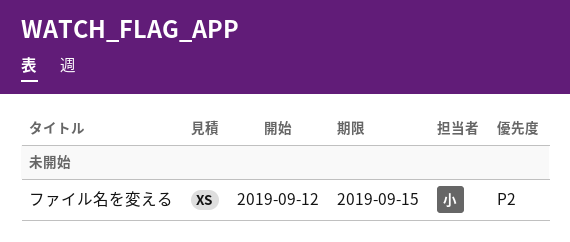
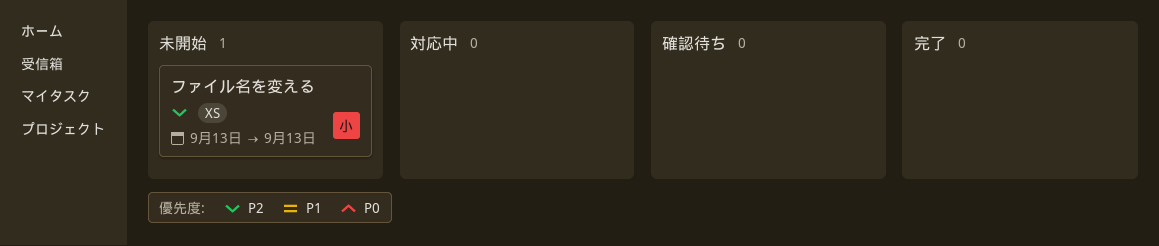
ファイル名を変える, start: Sep 12 -> Sep 13
ファイル名を変える, due: Sep 15 -> Sep 13

